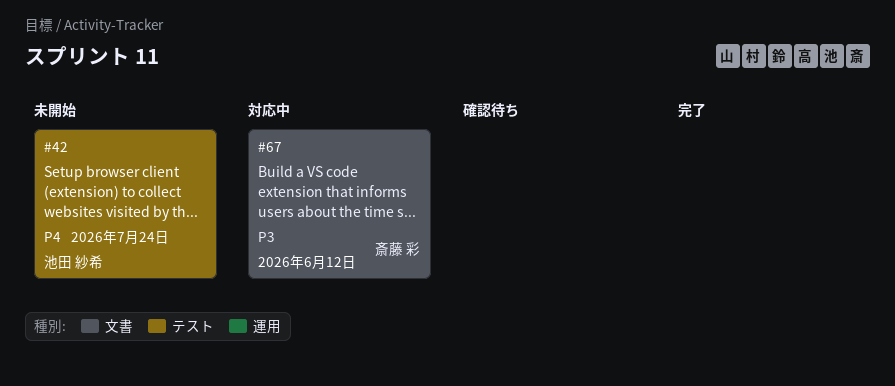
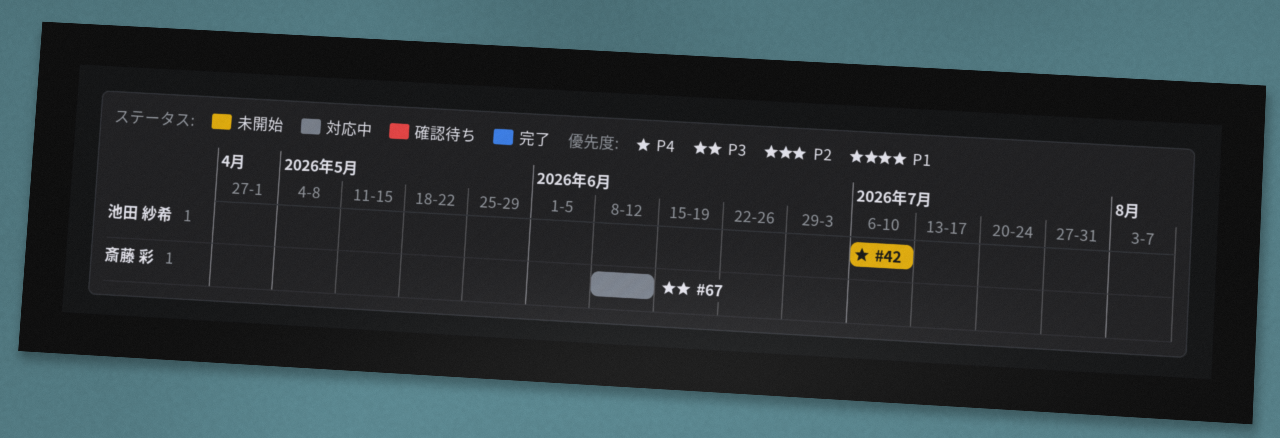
#42, due: Jul 24 -> Jul 10

